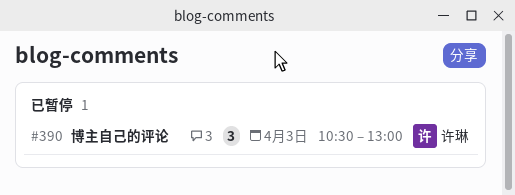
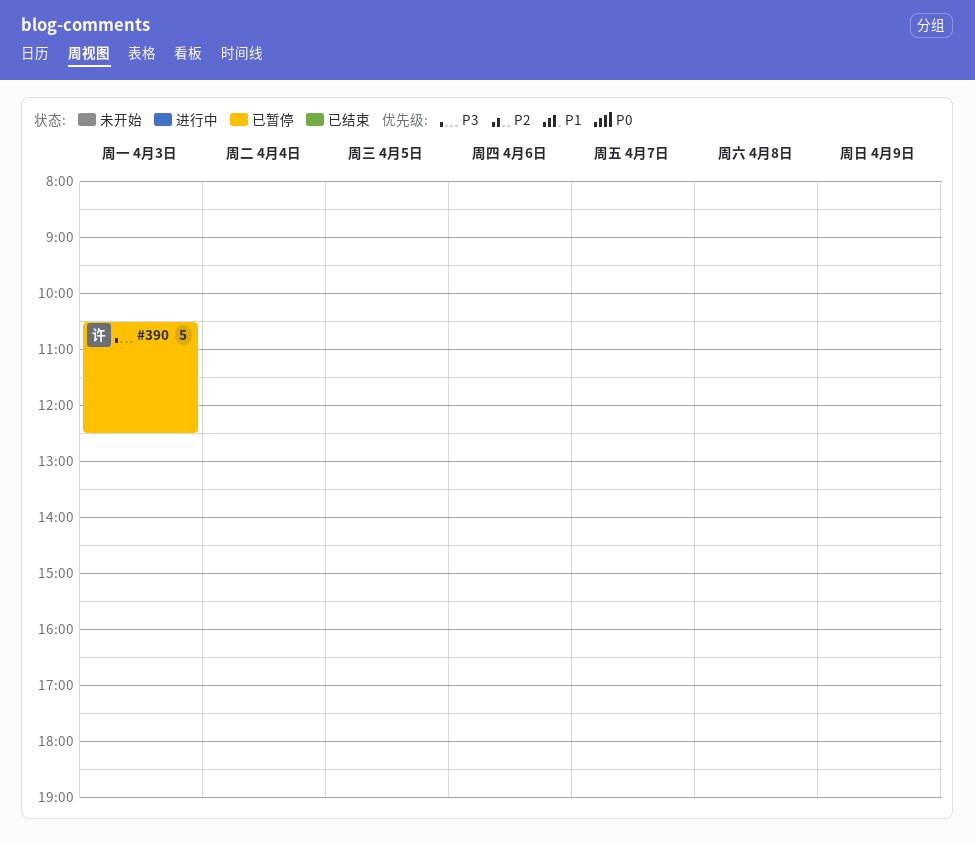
#390, estimate: 3 -> 5
#390, ends: 13:00 -> 12:30

